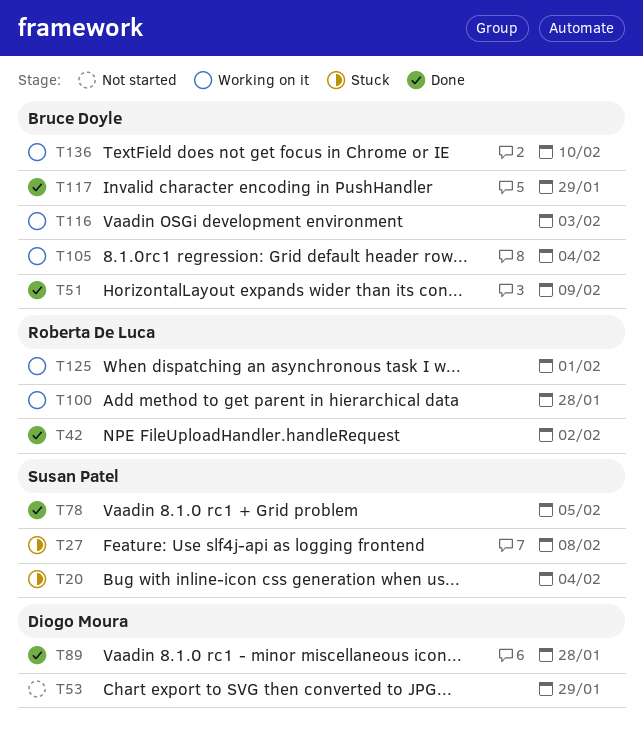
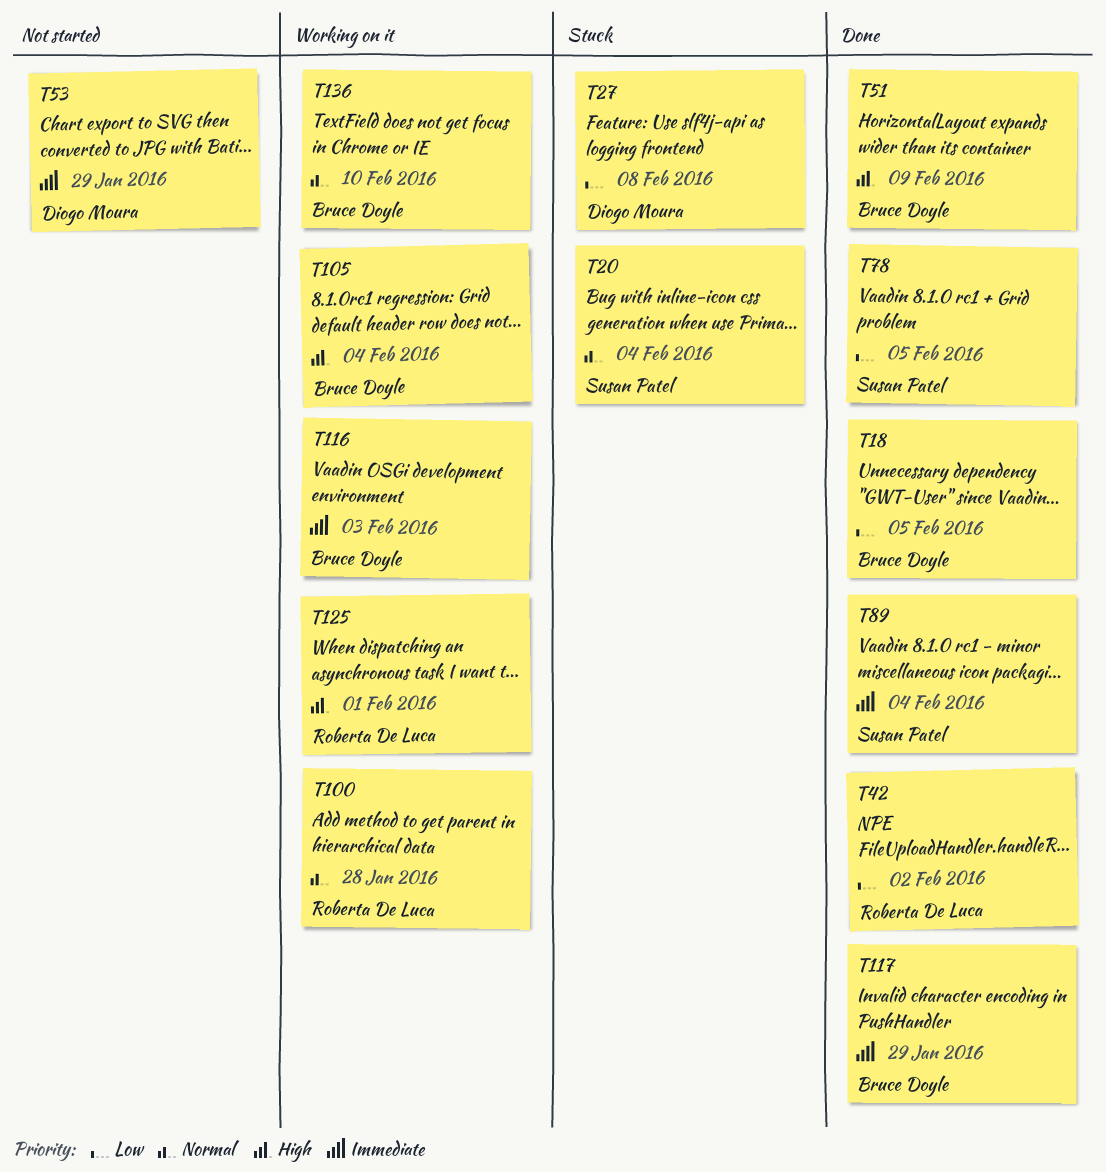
T18: none -> present
T27, owner: Susan Patel -> Diogo Moura
T89, owner: Diogo Moura -> Susan Patel
T89, due: Jan 28 -> Feb 4

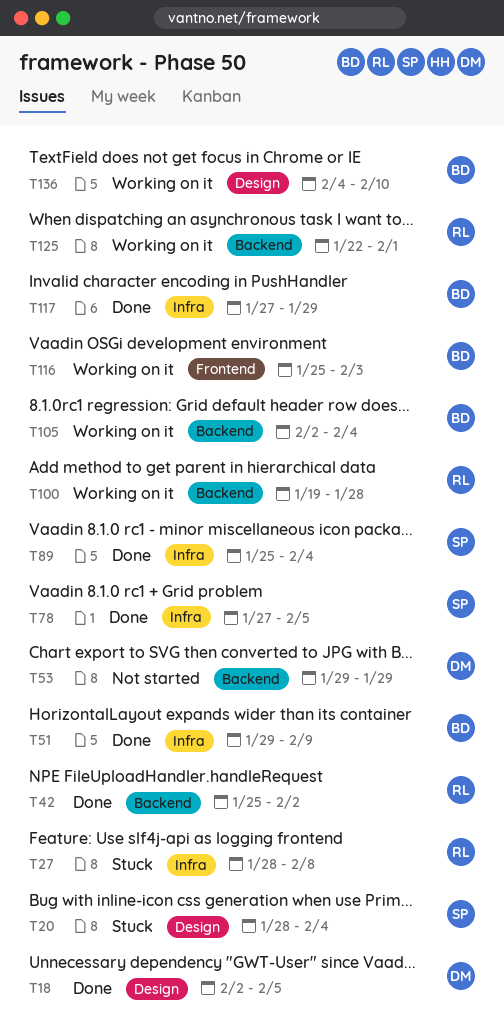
T18, owner: Bruce Doyle -> Diogo Moura
T27, owner: Diogo Moura -> Roberta De Luca

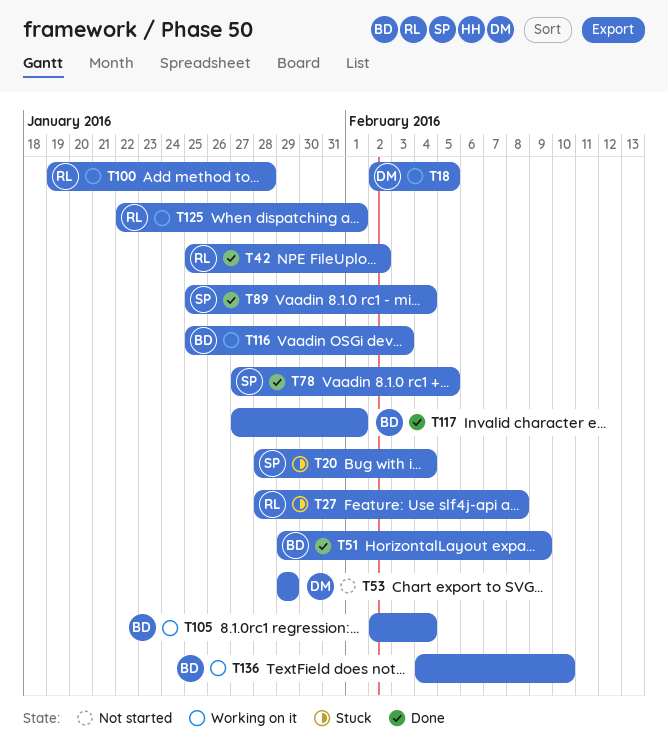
T18, status: Done -> Working on it
T117, due: Jan 29 -> Feb 1

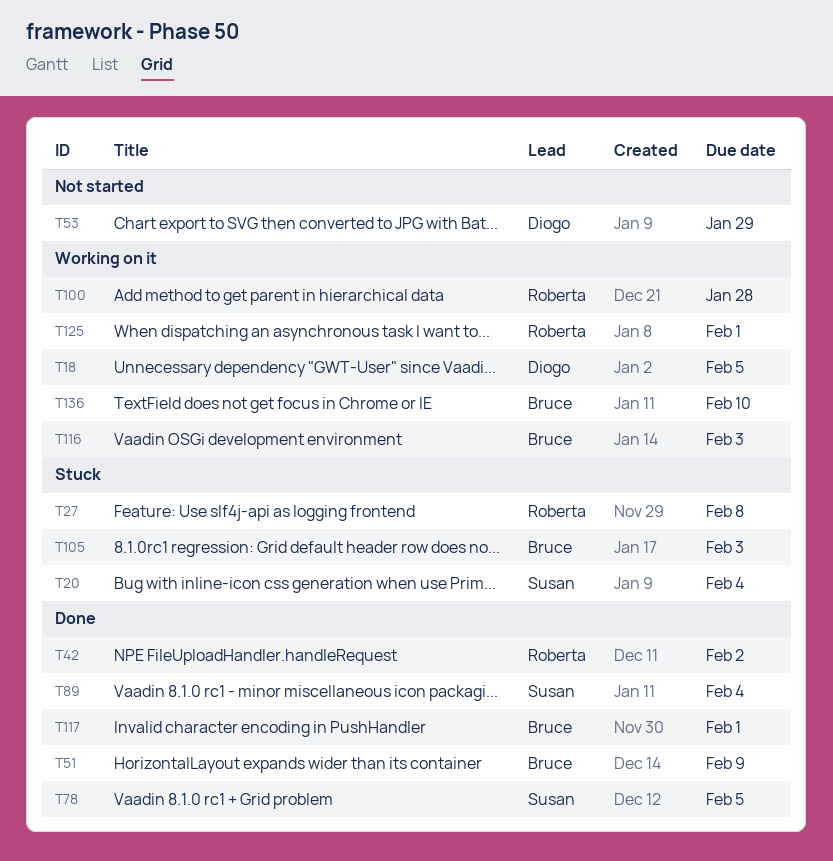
T105, status: Working on it -> Stuck
T105, due: Feb 4 -> Feb 3

